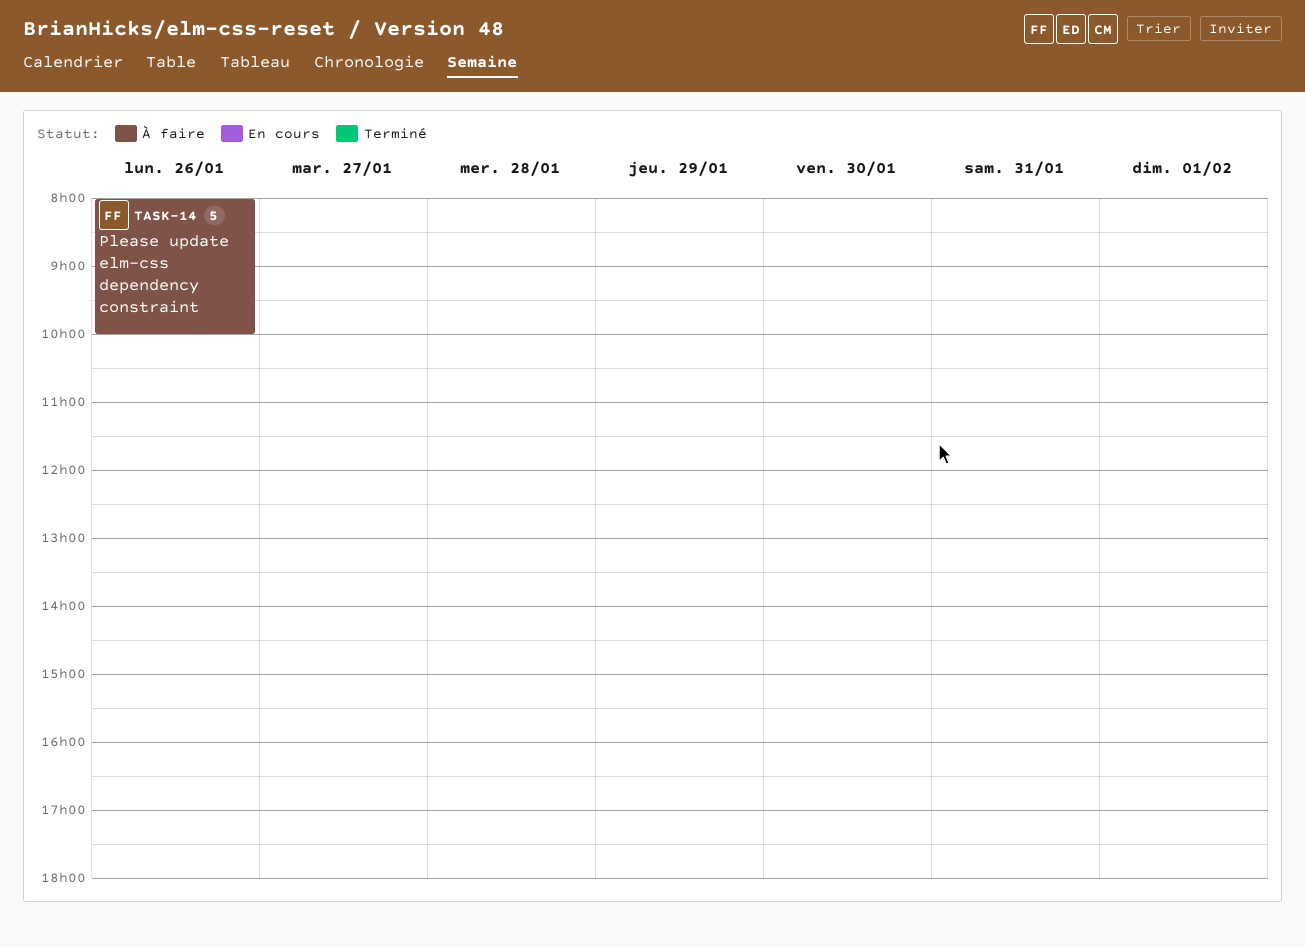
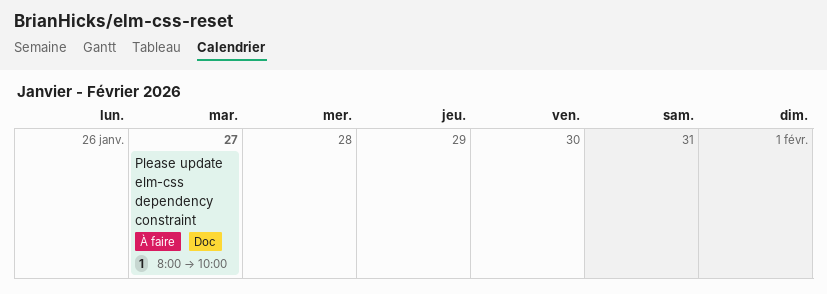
Please update elm-css dependency constraint, estimate: 5 -> 1
Please update elm-css dependency constraint, day: Jan 26 -> Jan 27

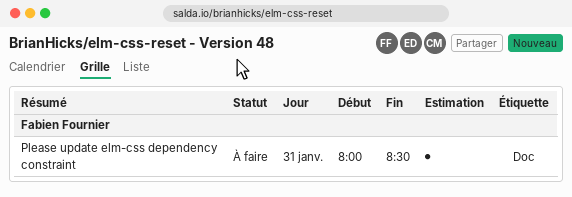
Please update elm-css dependency constraint, day: Jan 27 -> Jan 31
Please update elm-css dependency constraint, ends: 10:00 -> 08:30

